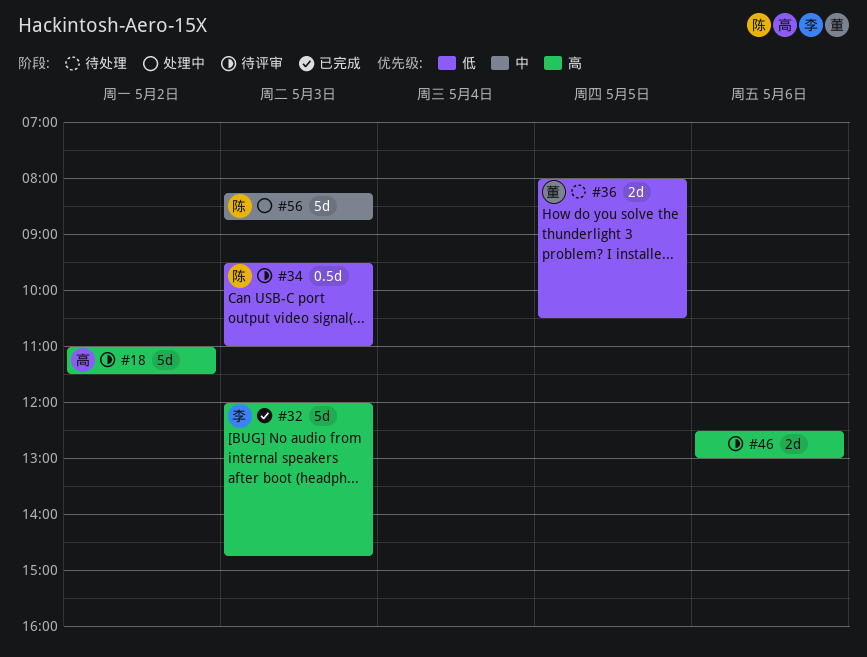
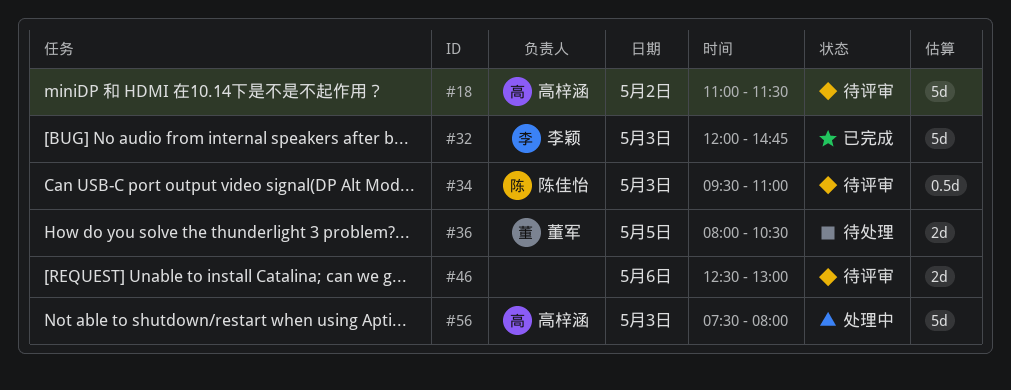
#56, owner: 陈佳怡 -> 高梓涵
#56, begins: 08:15 -> 07:30
#56, ends: 08:45 -> 08:00

